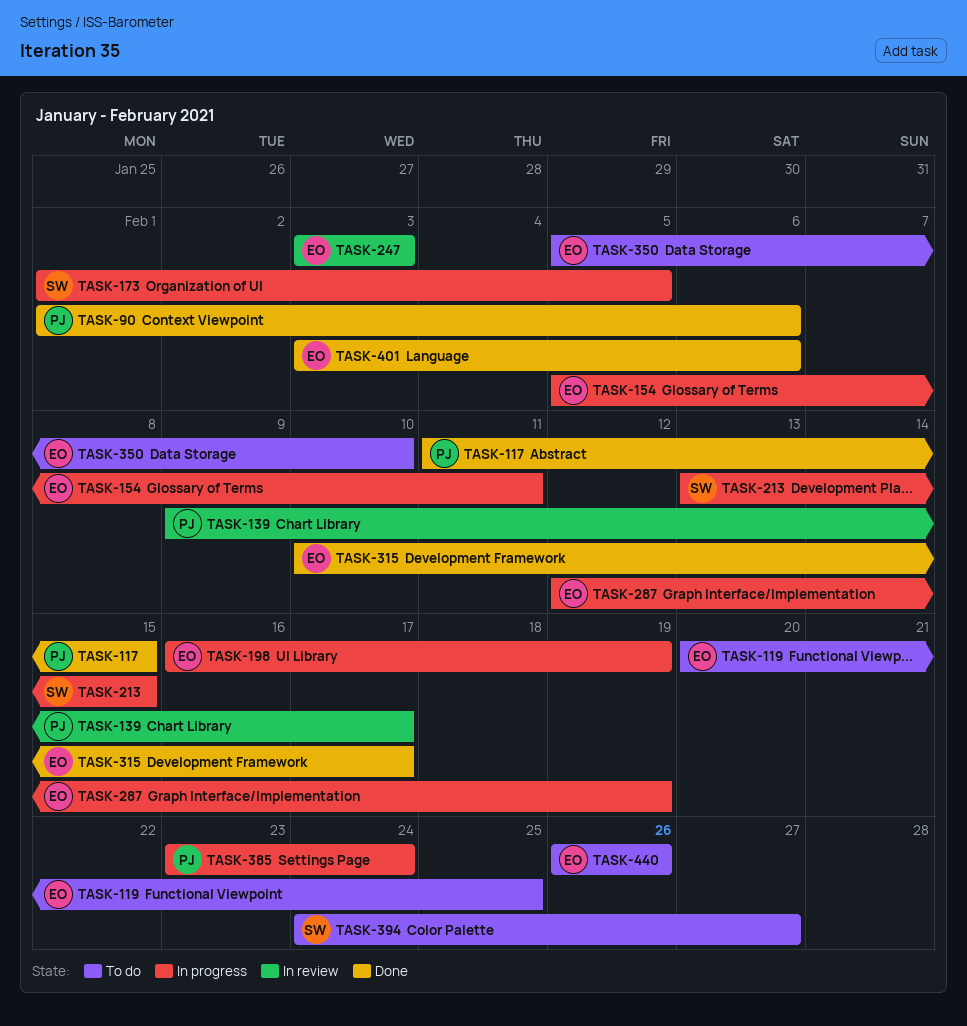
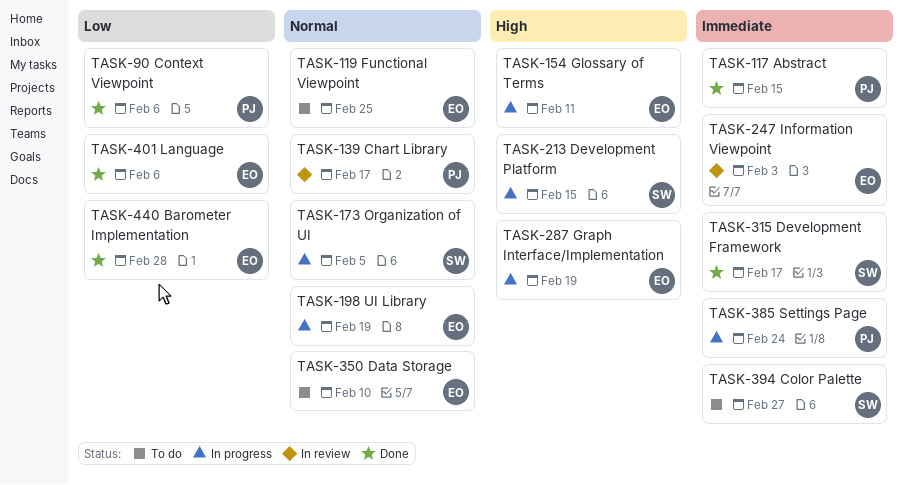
TASK-315, owner: EO -> SW
TASK-440, status: To do -> Done
TASK-440, due: Feb 26 -> Feb 28

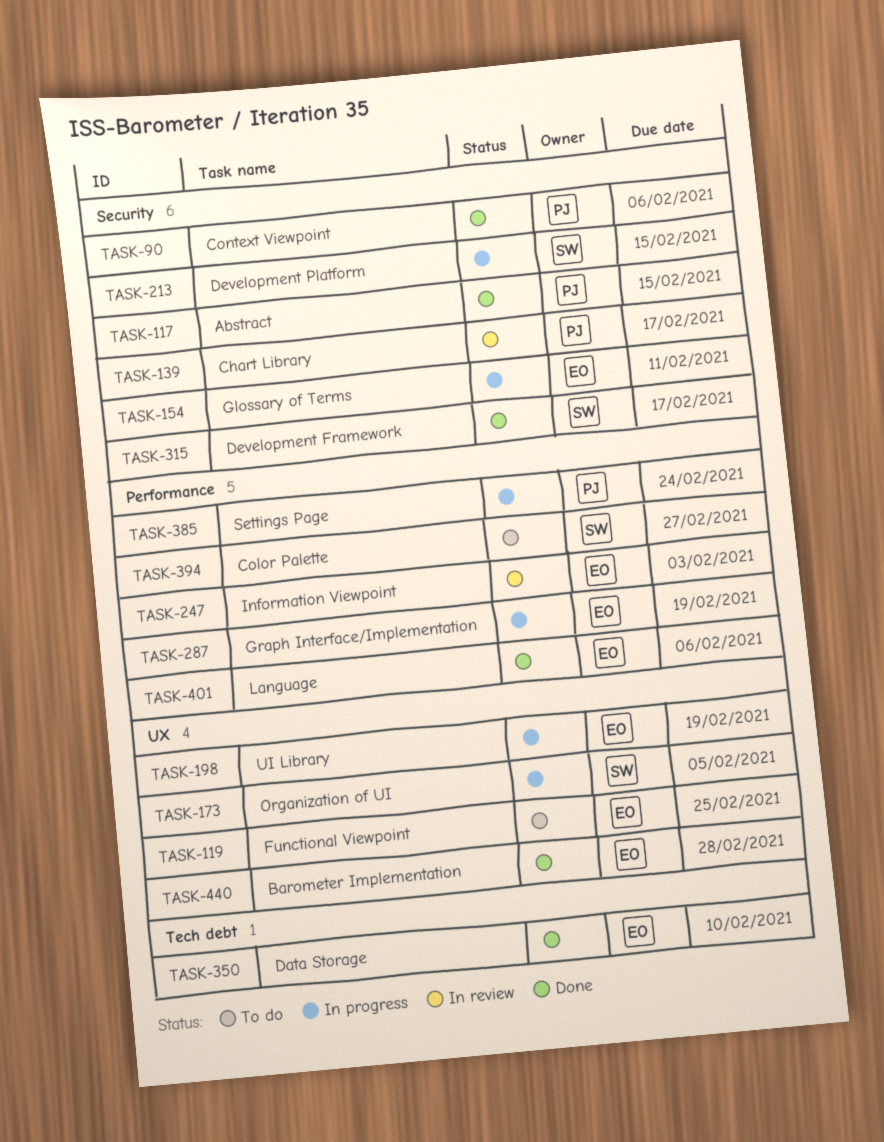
TASK-350, status: To do -> Done

